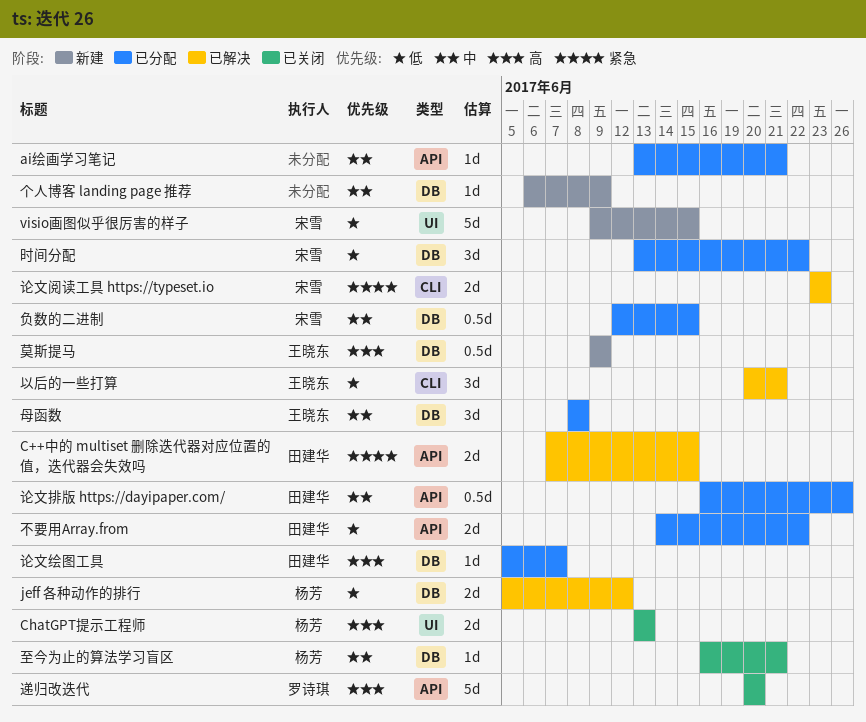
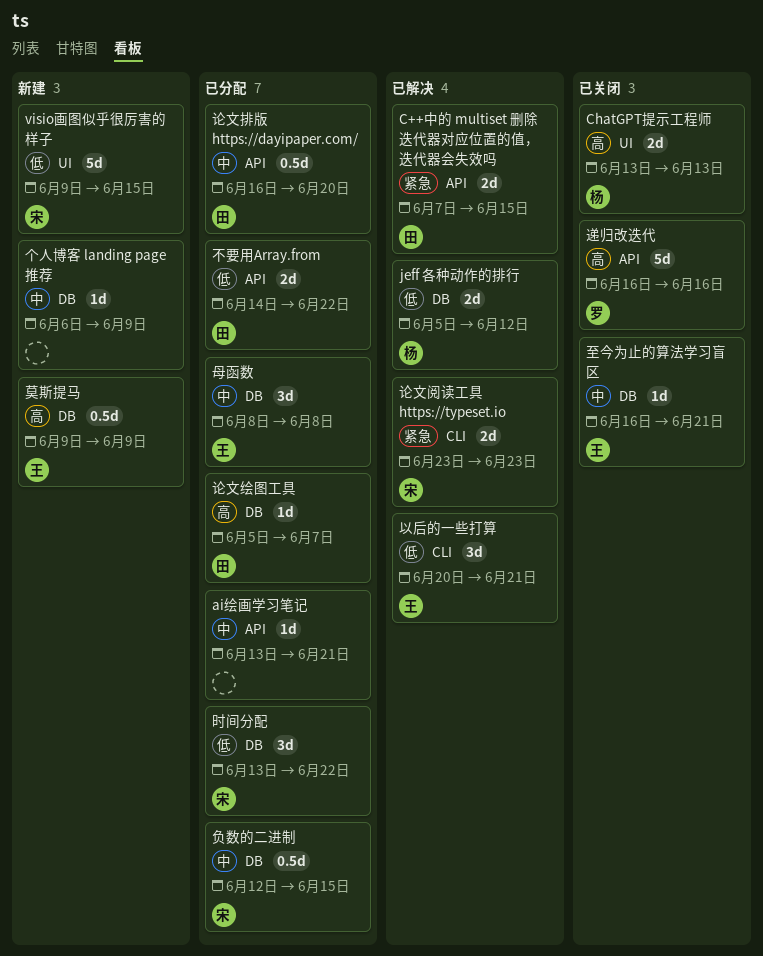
至今为止的算法学习盲区, owner: 杨芳 -> 王晓东
论文排版 https://dayipaper.com/, due: Jun 26 -> Jun 20
递归改迭代, start: Jun 20 -> Jun 16
递归改迭代, due: Jun 20 -> Jun 16

